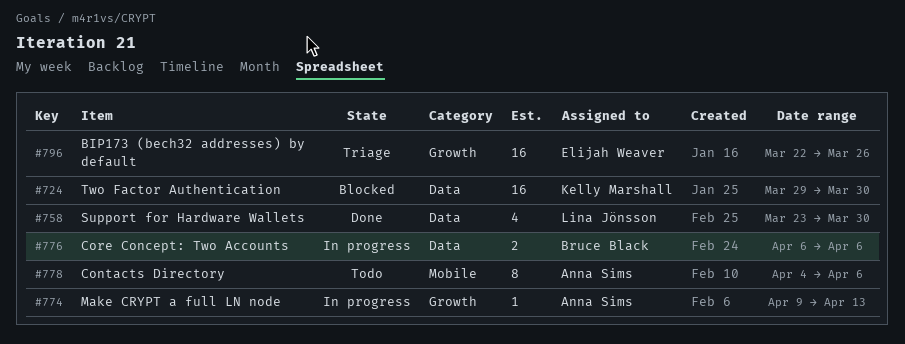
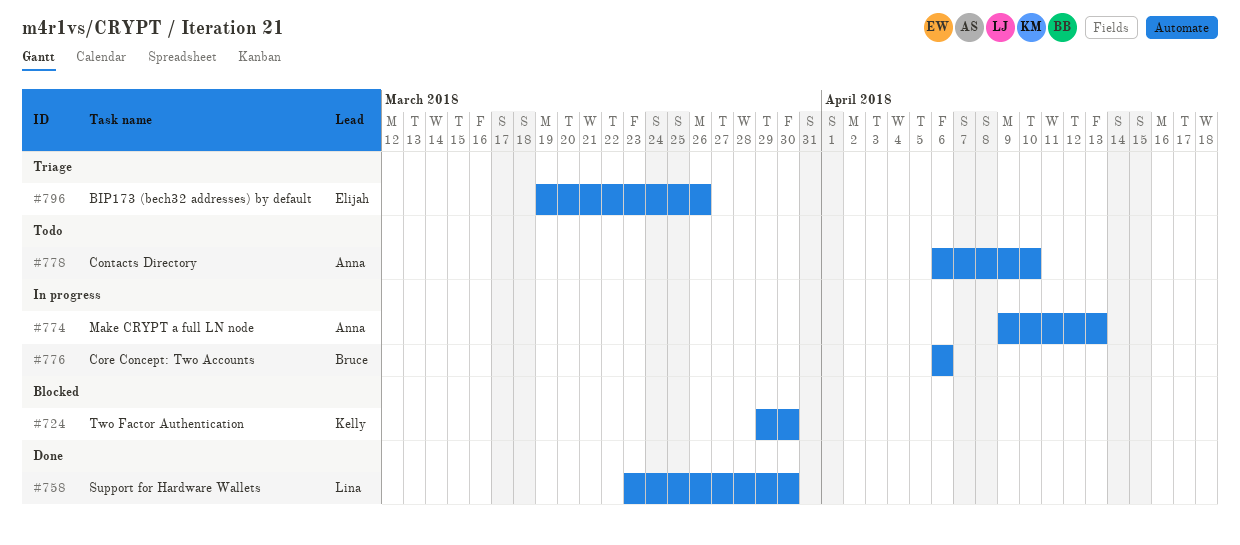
#778, start: Apr 4 -> Apr 6
#778, due: Apr 6 -> Apr 10
#796, start: Mar 22 -> Mar 19

